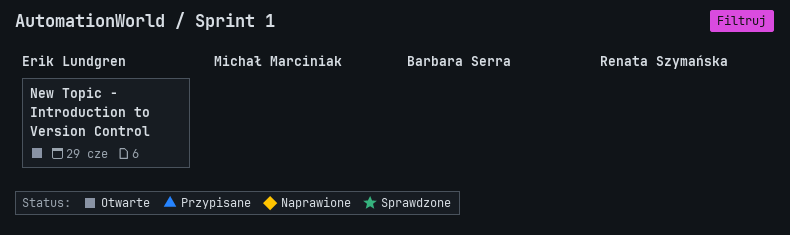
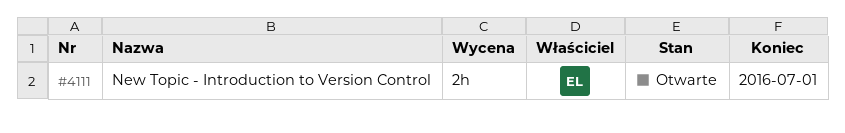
New Topic - Introduction to Version Control, due: Jun 29 -> Jul 1

